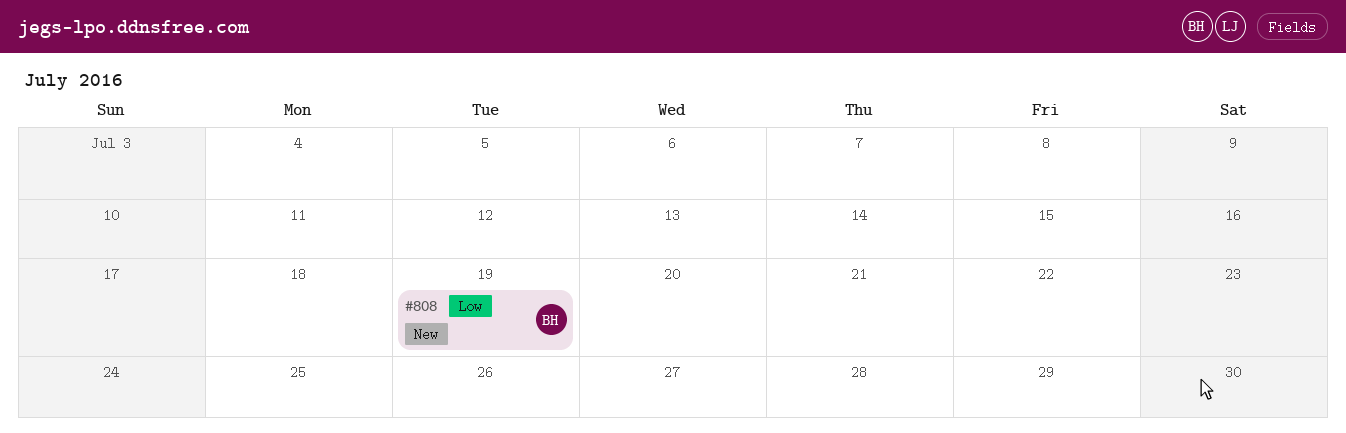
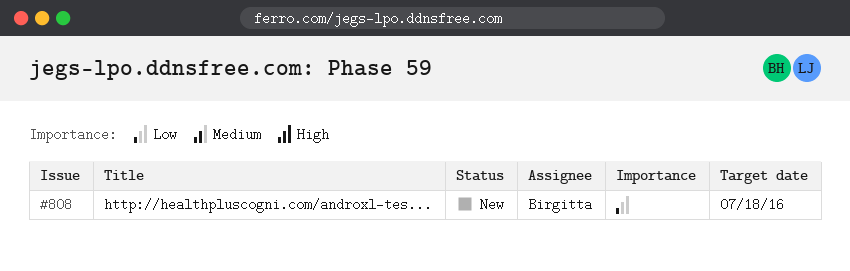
#808, due: Jul 19 -> Jul 18

